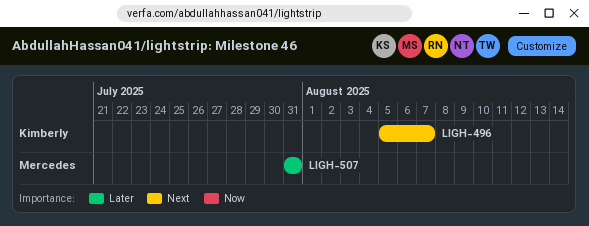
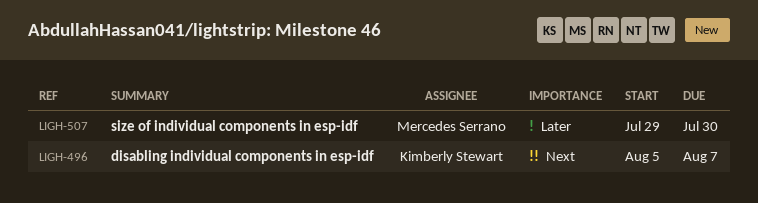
LIGH-507, start: Jul 31 -> Jul 29
LIGH-507, due: Jul 31 -> Jul 30

